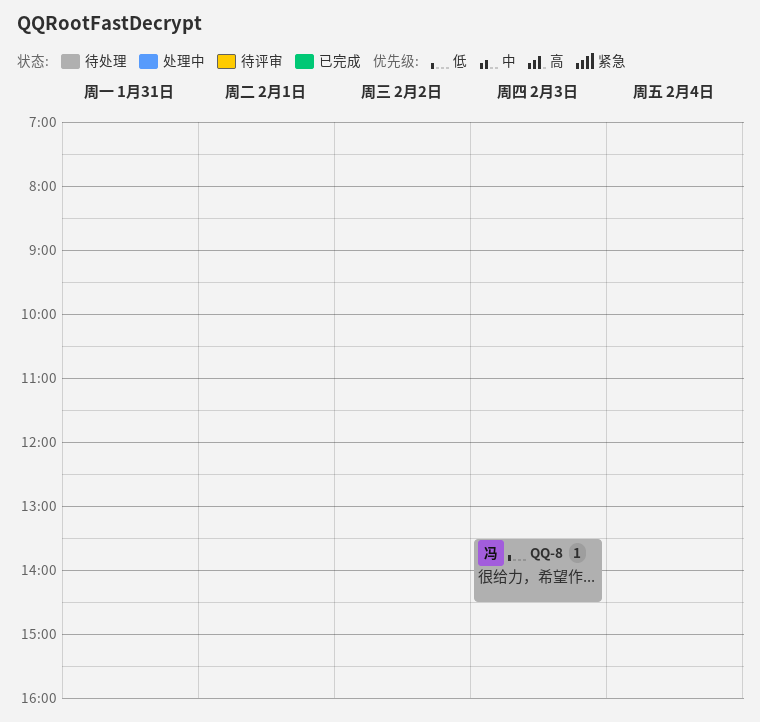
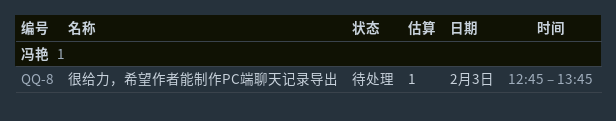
QQ-8, begins: 13:30 -> 12:45
QQ-8, ends: 14:30 -> 13:45

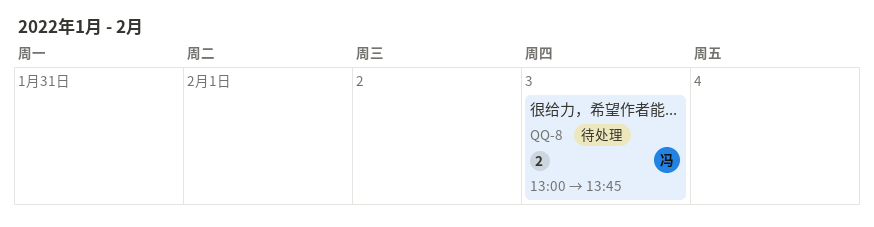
QQ-8, estimate: 1 -> 2
QQ-8, begins: 12:45 -> 13:00

